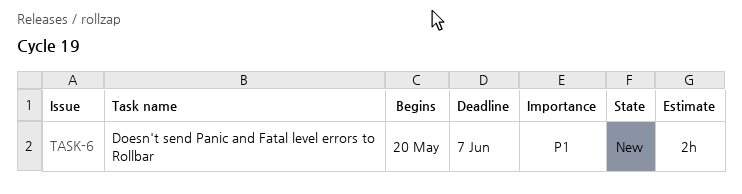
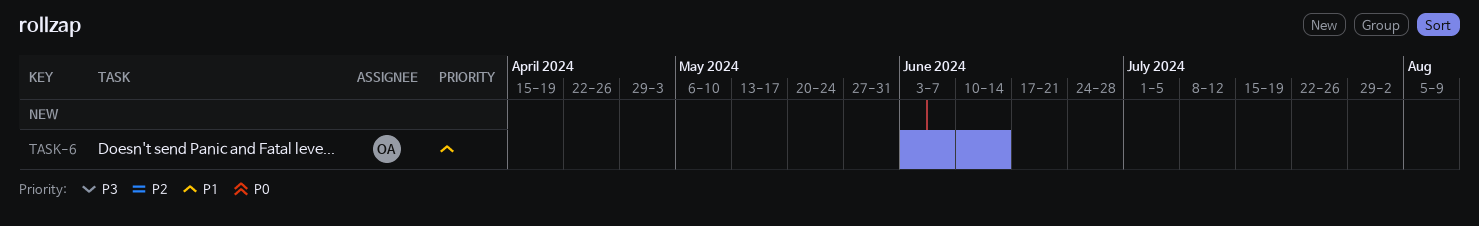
TASK-6, start: May 20 -> Jun 3
TASK-6, due: Jun 7 -> Jun 14

